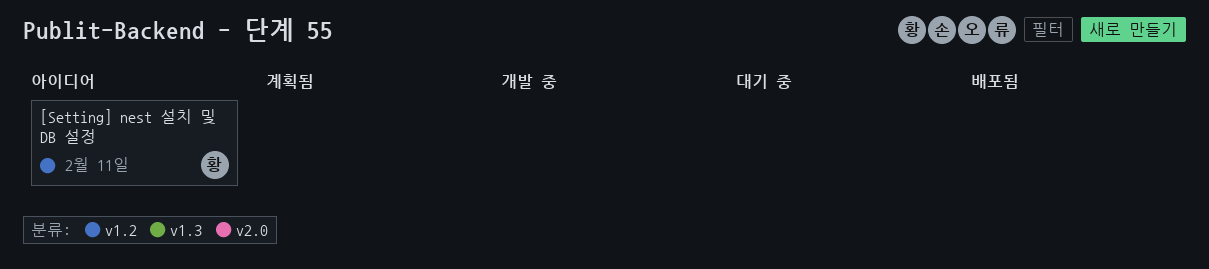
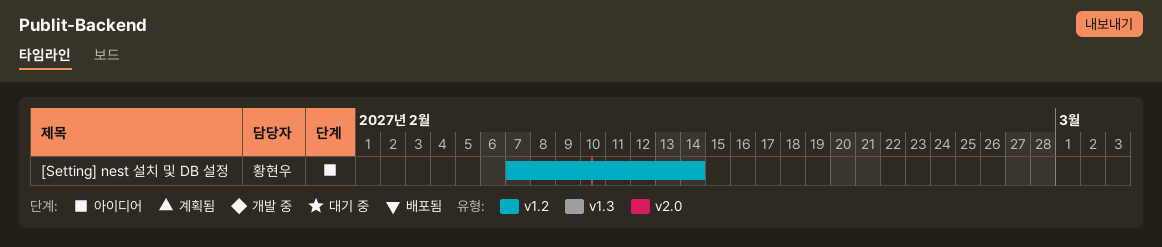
[Setting] nest 설치 및 DB 설정, due: Feb 11 -> Feb 14

